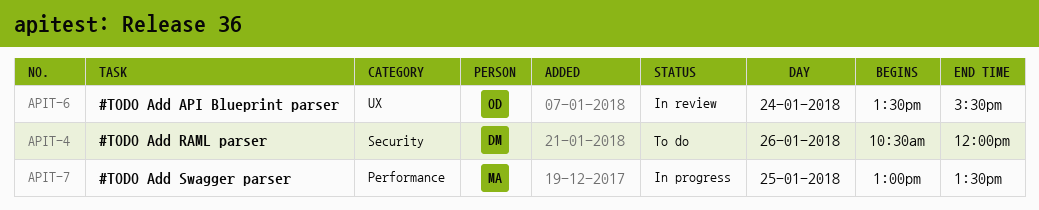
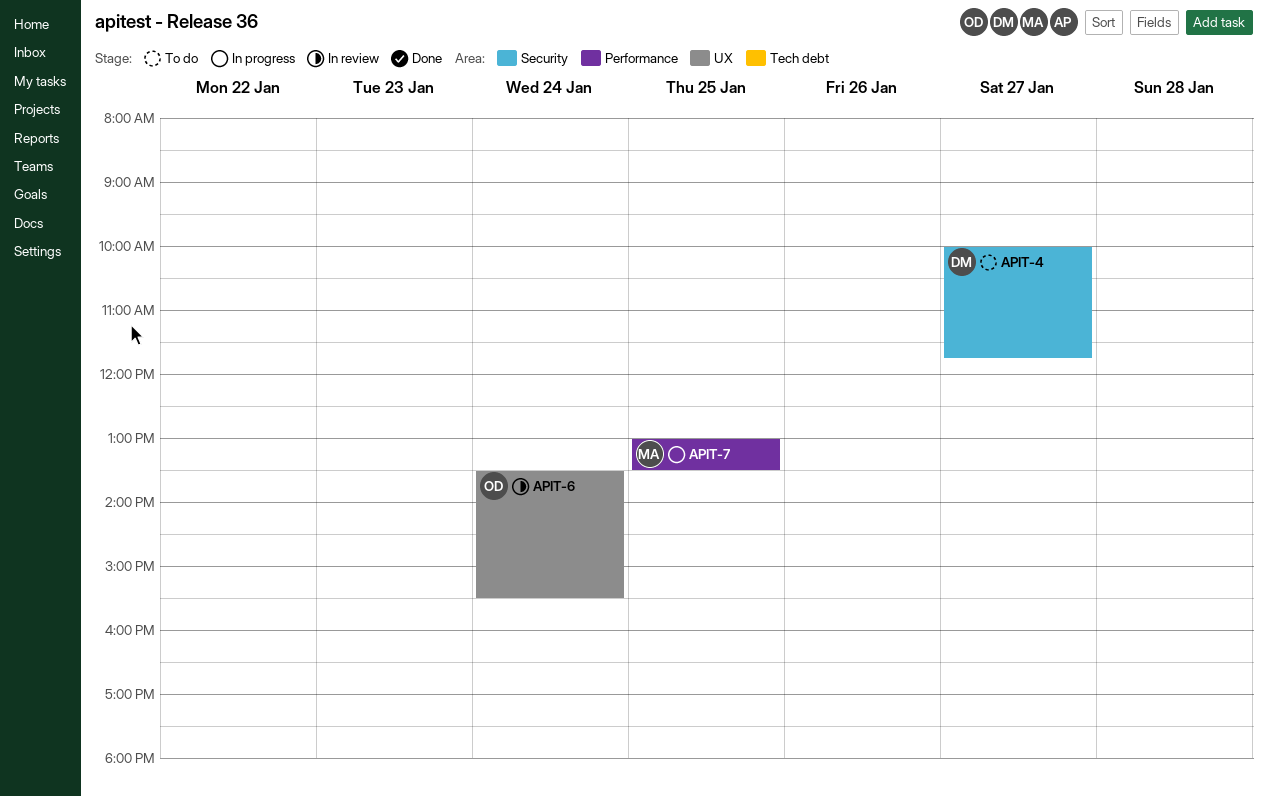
APIT-4, day: Jan 26 -> Jan 27
APIT-4, begins: 10:30 -> 10:00
APIT-4, ends: 12:00 -> 11:45

